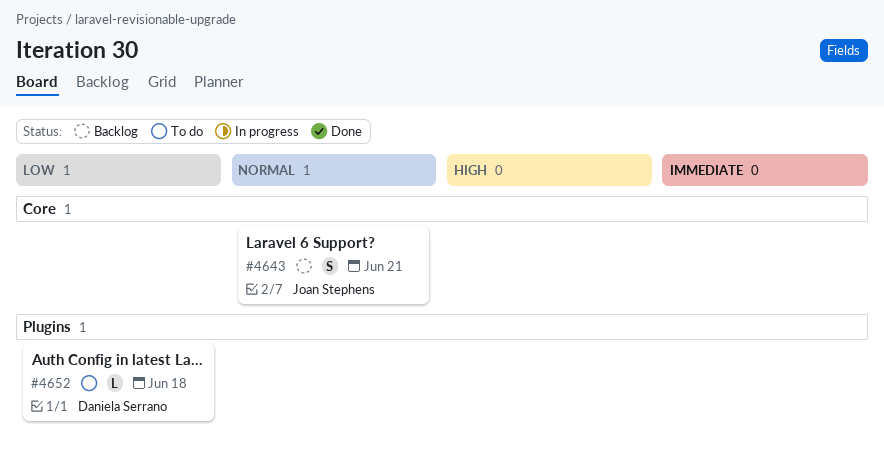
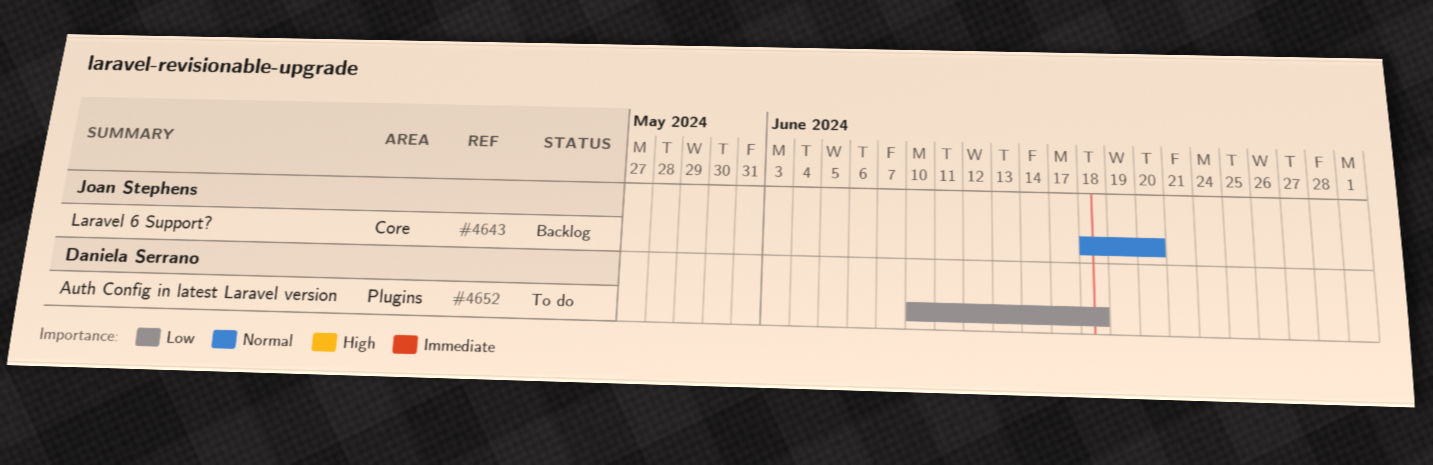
#4643, due: Jun 21 -> Jun 20

